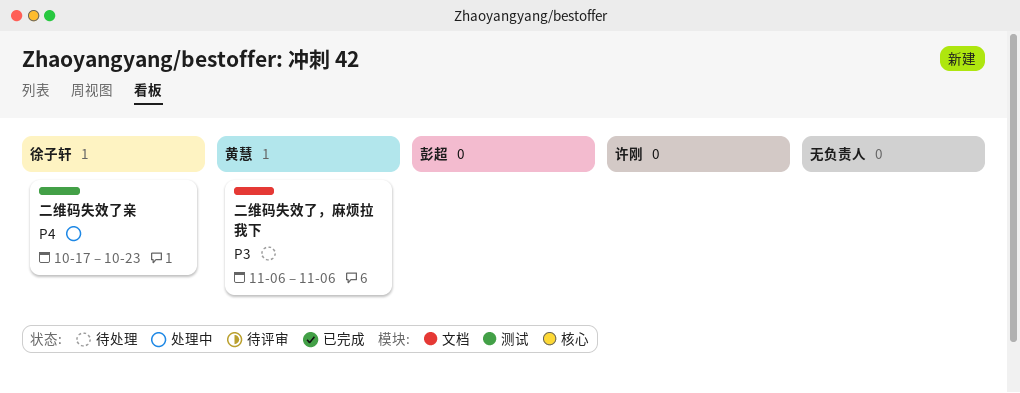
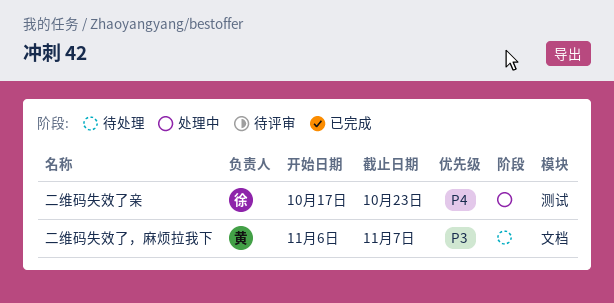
二维码失效了，麻烦拉我下, due: Nov 6 -> Nov 7

